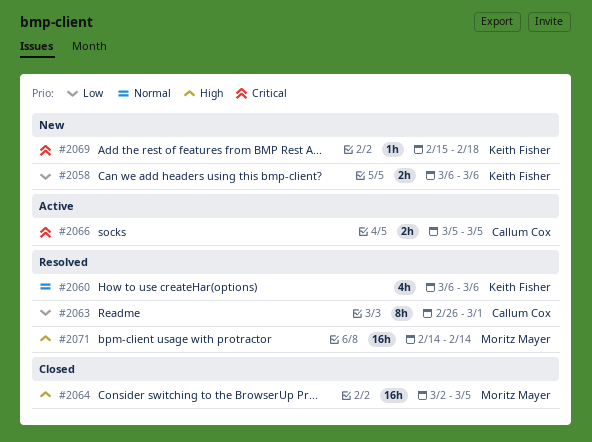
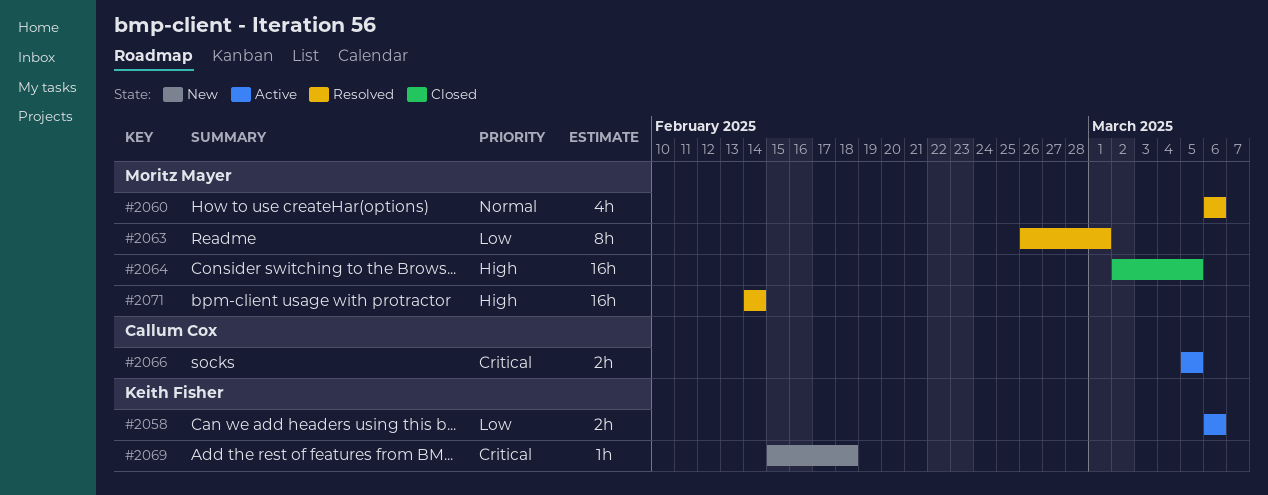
#2058, status: New -> Active
#2060, owner: Keith Fisher -> Moritz Mayer
#2063, owner: Callum Cox -> Moritz Mayer

